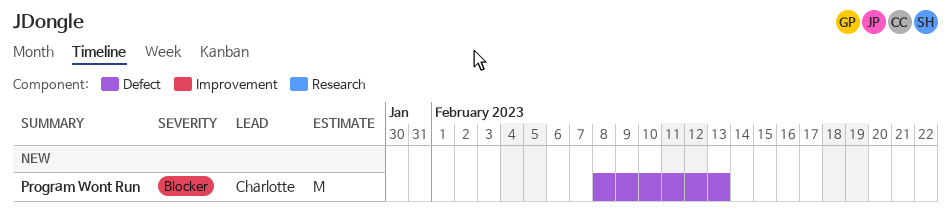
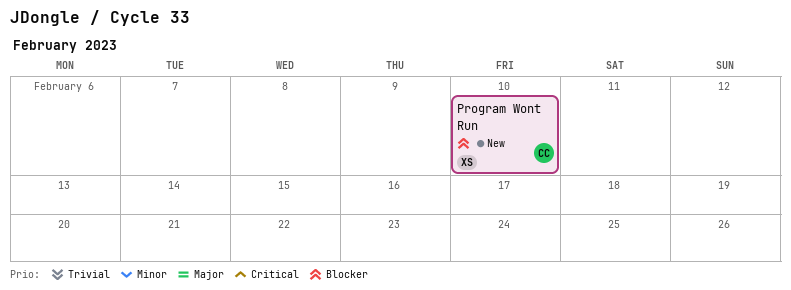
Program Wont Run, estimate: M -> XS
Program Wont Run, due: Feb 13 -> Feb 10

